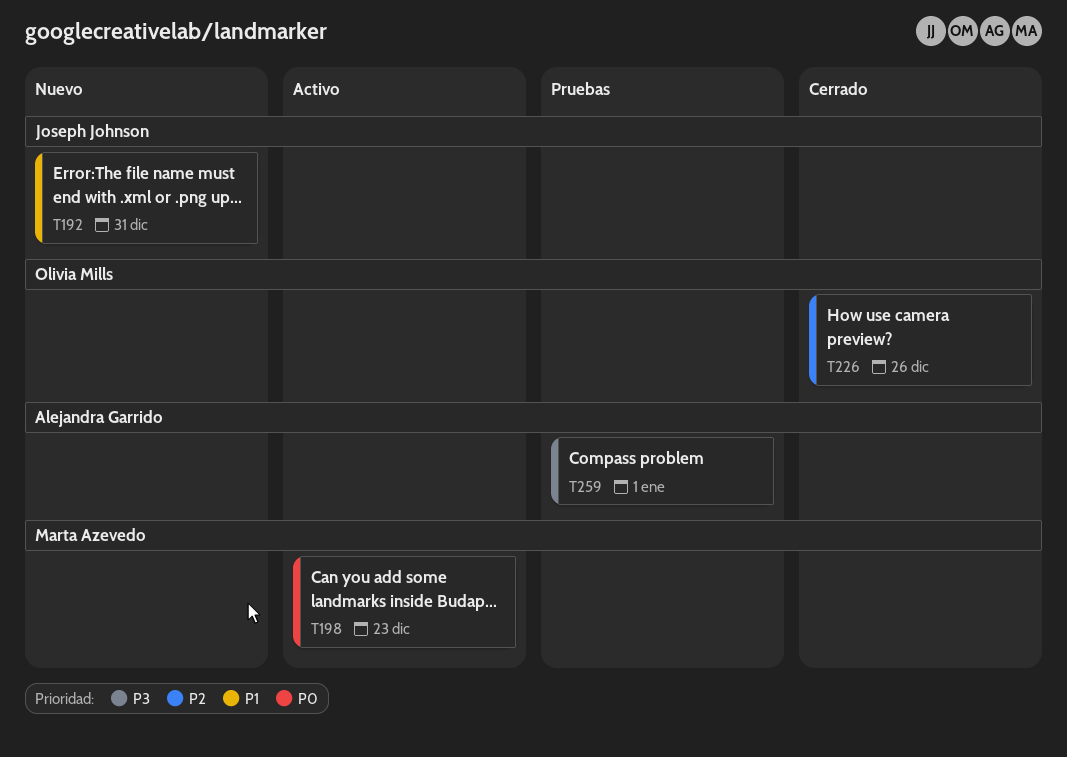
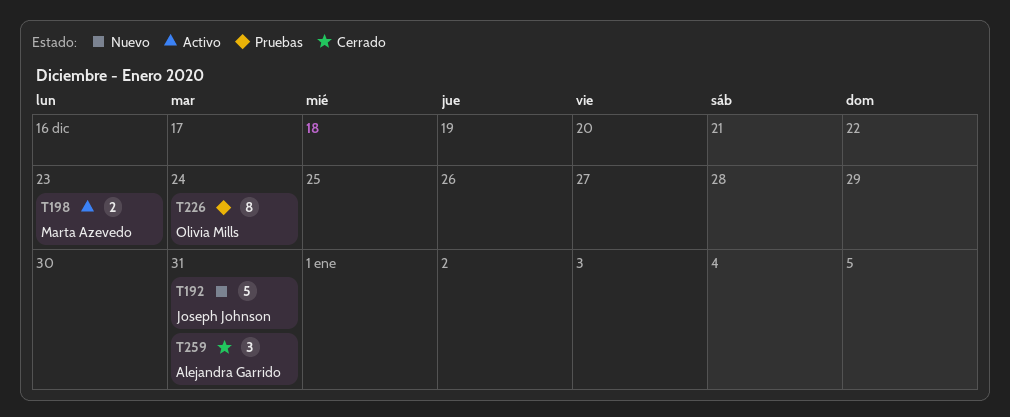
T226, status: Cerrado -> Pruebas
T226, due: Dec 26 -> Dec 24
T259, status: Pruebas -> Cerrado
T259, due: Jan 1 -> Dec 31

